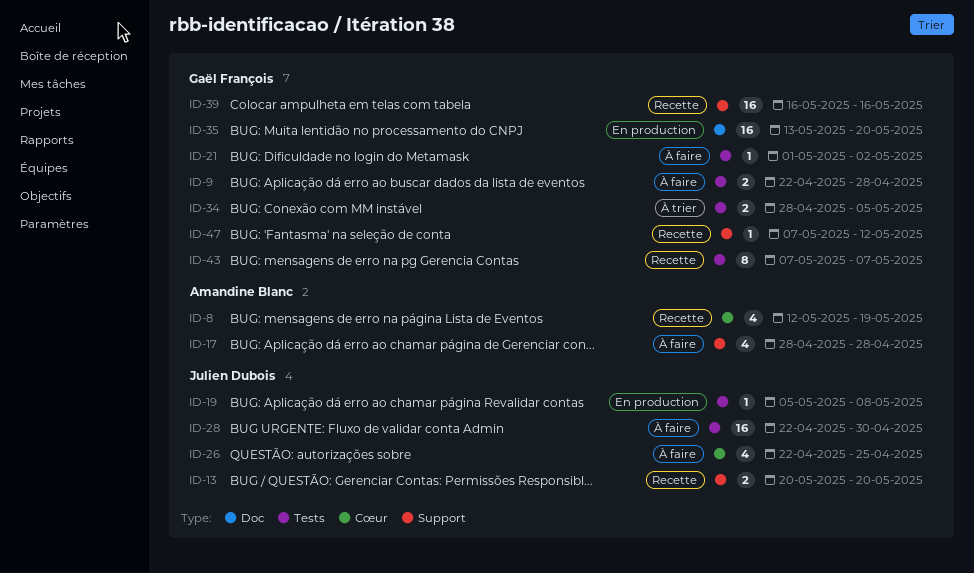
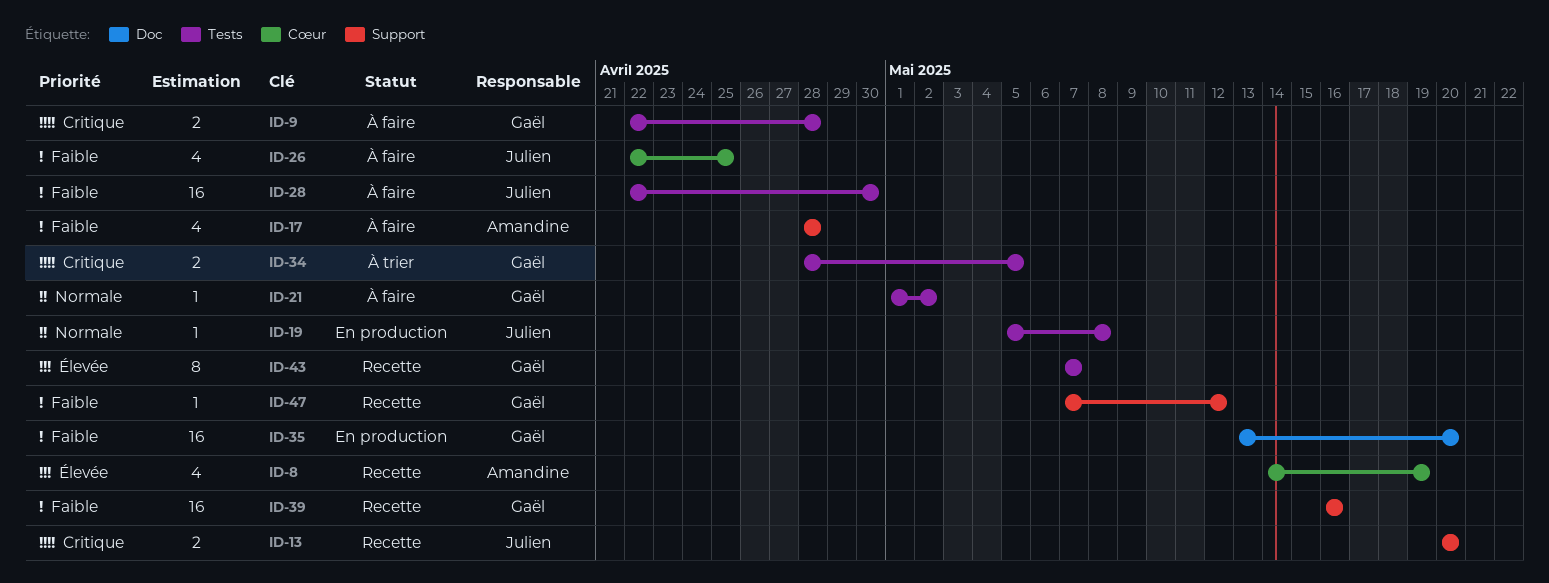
ID-8, start: May 12 -> May 14

